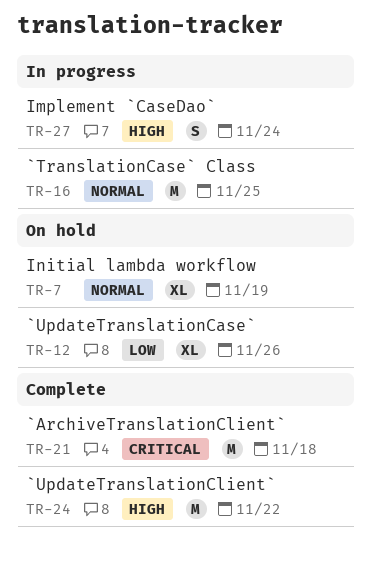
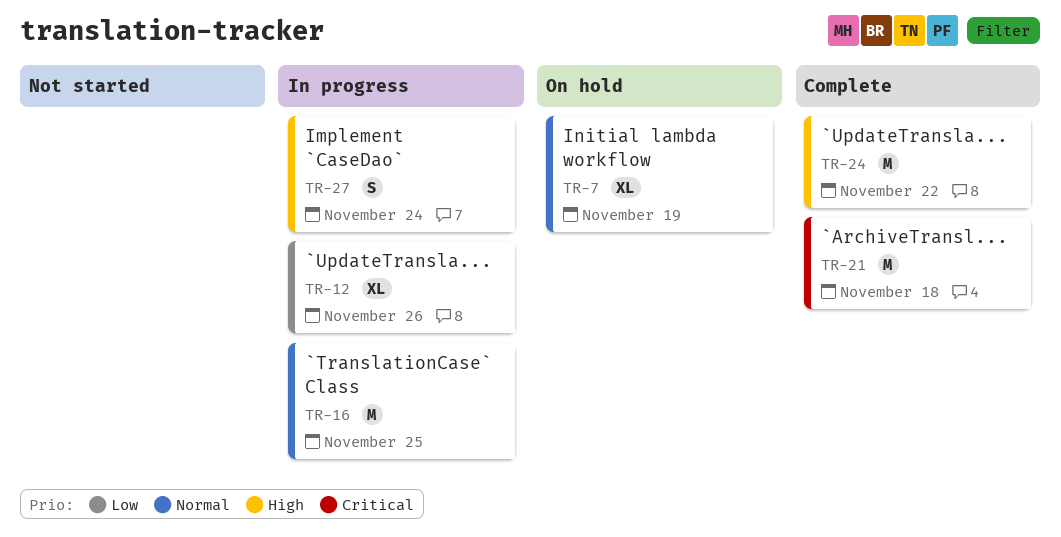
TR-12, status: On hold -> In progress

